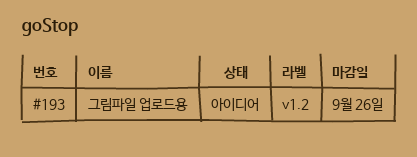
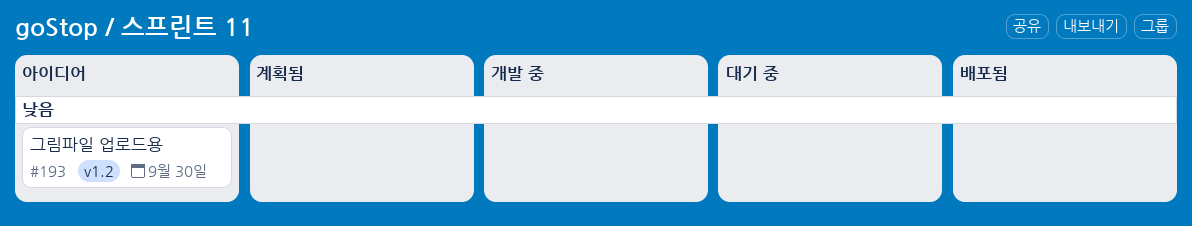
#193, due: Sep 26 -> Sep 30

